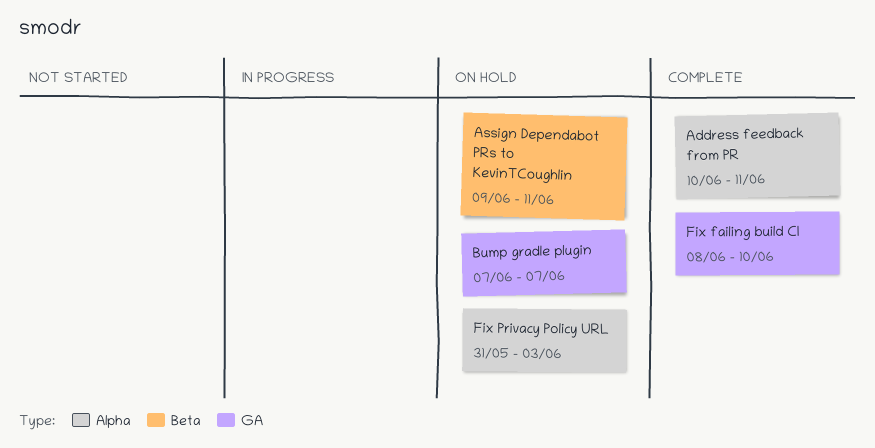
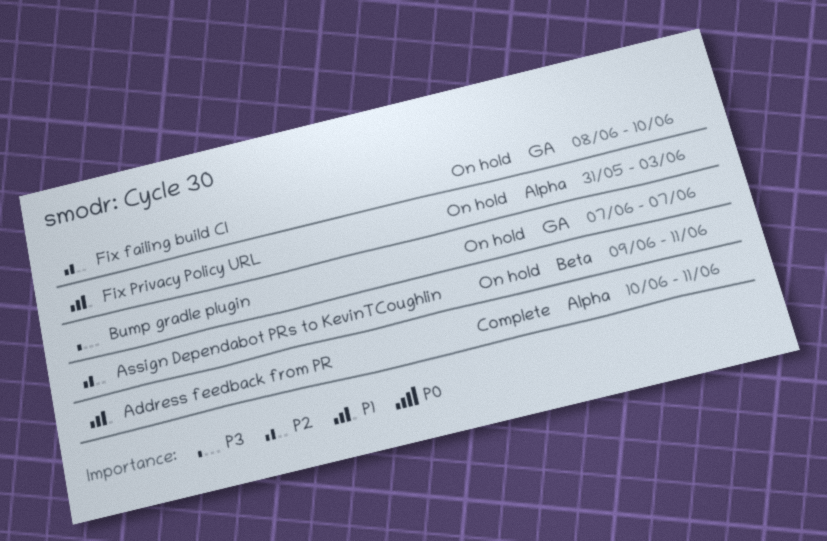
Fix failing build CI, status: Complete -> On hold

